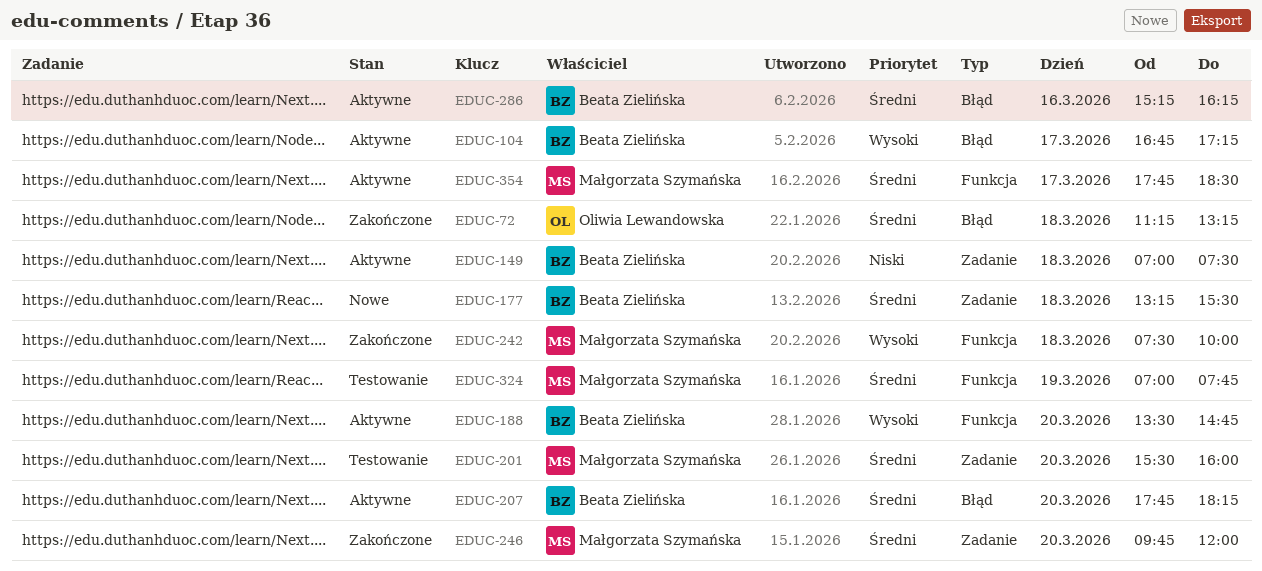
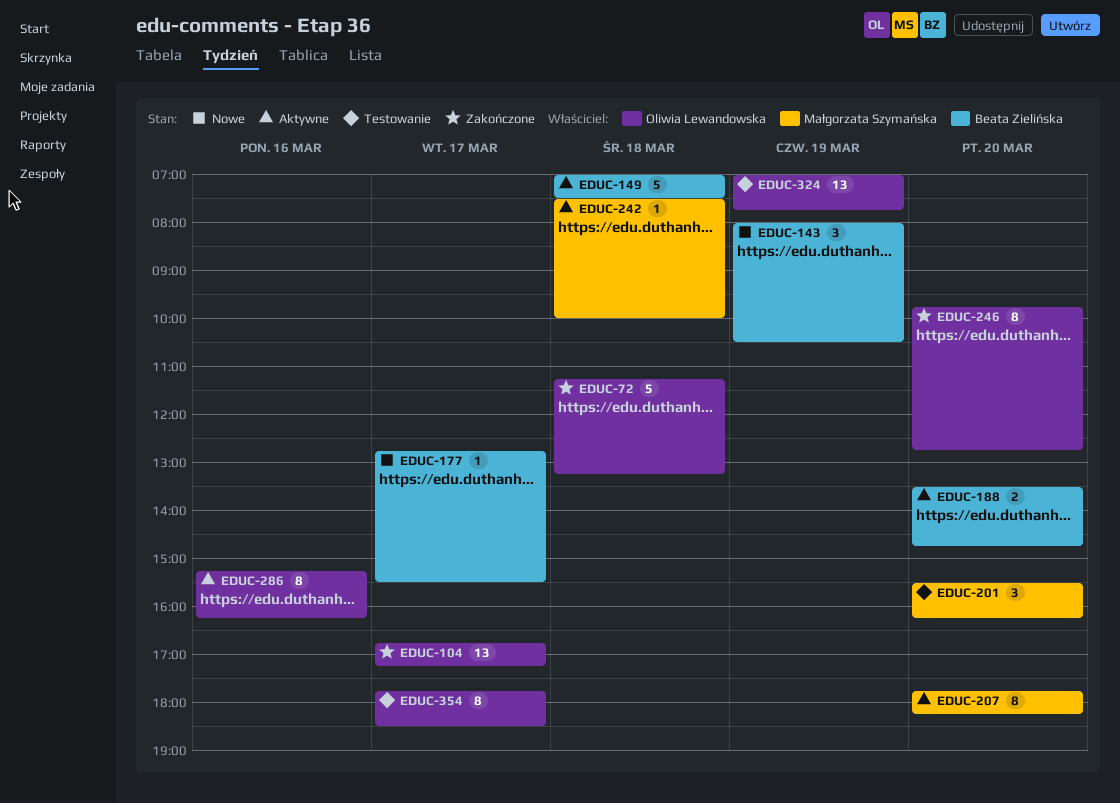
EDUC-104, status: Aktywne -> Zakończone
EDUC-104, owner: Beata Zielińska -> Oliwia Lewandowska
EDUC-143: none -> present
EDUC-177, day: Mar 18 -> Mar 17
EDUC-177, begins: 13:15 -> 12:45
EDUC-201, ends: 16:00 -> 16:15
EDUC-207, owner: Beata Zielińska -> Małgorzata Szymańska
EDUC-242, status: Zakończone -> Aktywne
EDUC-246, owner: Małgorzata Szymańska -> Oliwia Lewandowska
EDUC-246, ends: 12:00 -> 12:45
EDUC-286, owner: Beata Zielińska -> Oliwia Lewandowska
EDUC-324, owner: Małgorzata Szymańska -> Oliwia Lewandowska
EDUC-354, status: Aktywne -> Testowanie
EDUC-354, owner: Małgorzata Szymańska -> Oliwia Lewandowska

